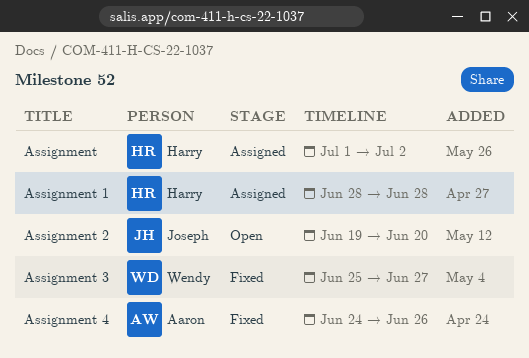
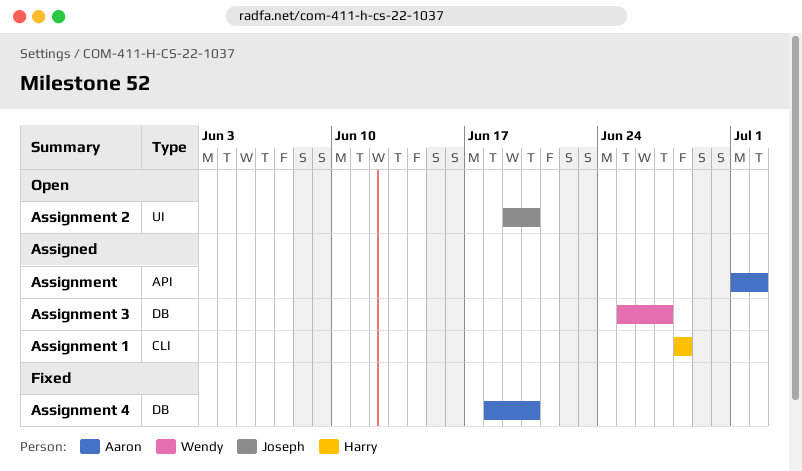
Assignment, owner: Harry -> Aaron
Assignment 3, status: Fixed -> Assigned
Assignment 4, start: Jun 24 -> Jun 18
Assignment 4, due: Jun 26 -> Jun 20

